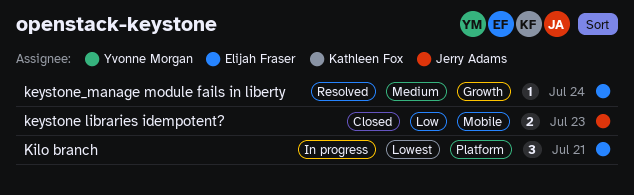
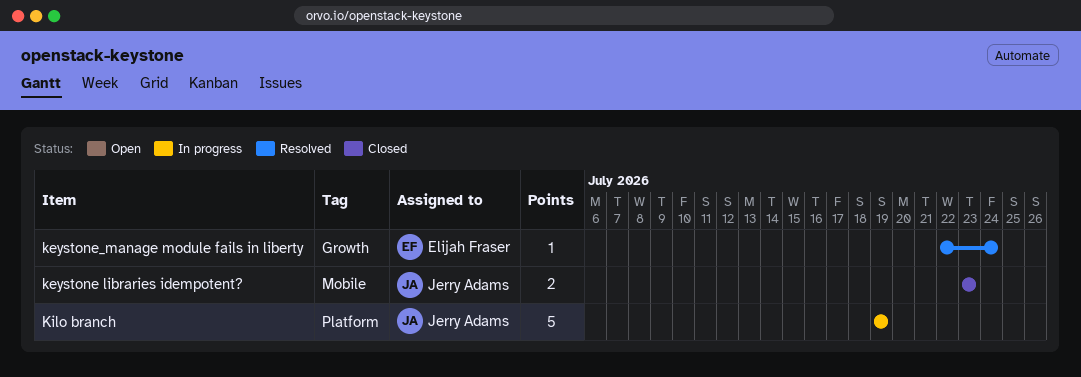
Kilo branch, owner: Elijah Fraser -> Jerry Adams
Kilo branch, estimate: 3 -> 5
Kilo branch, due: Jul 21 -> Jul 19

